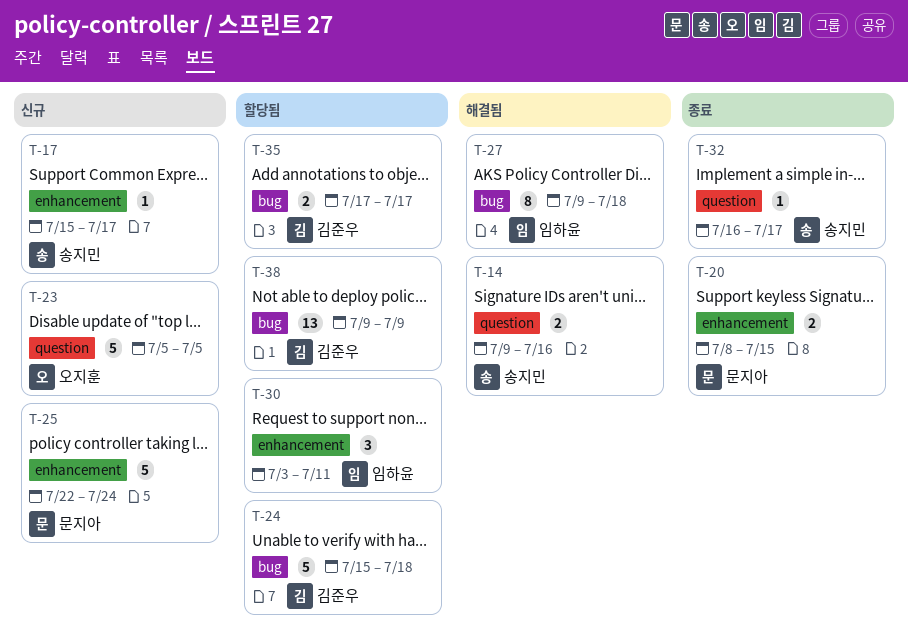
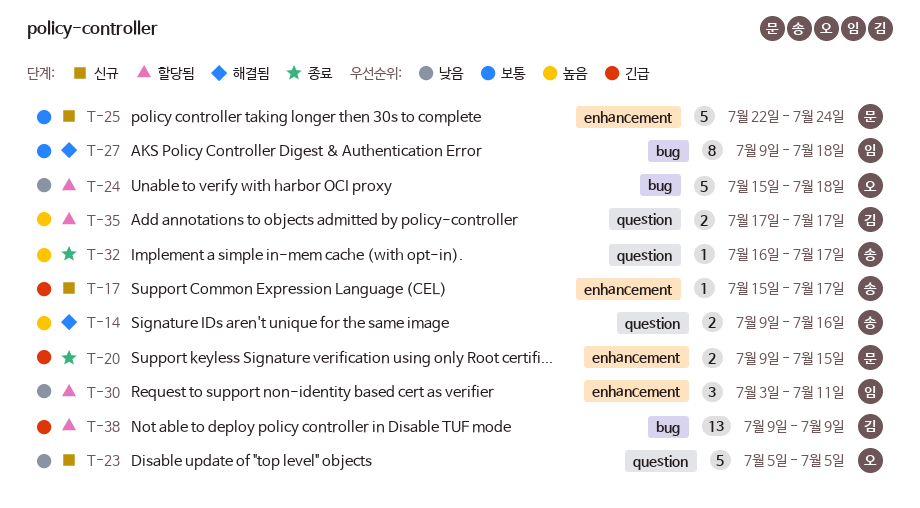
T-20, start: Jul 8 -> Jul 9
T-24, owner: 김준우 -> 오지훈
T-35, label: bug -> question

